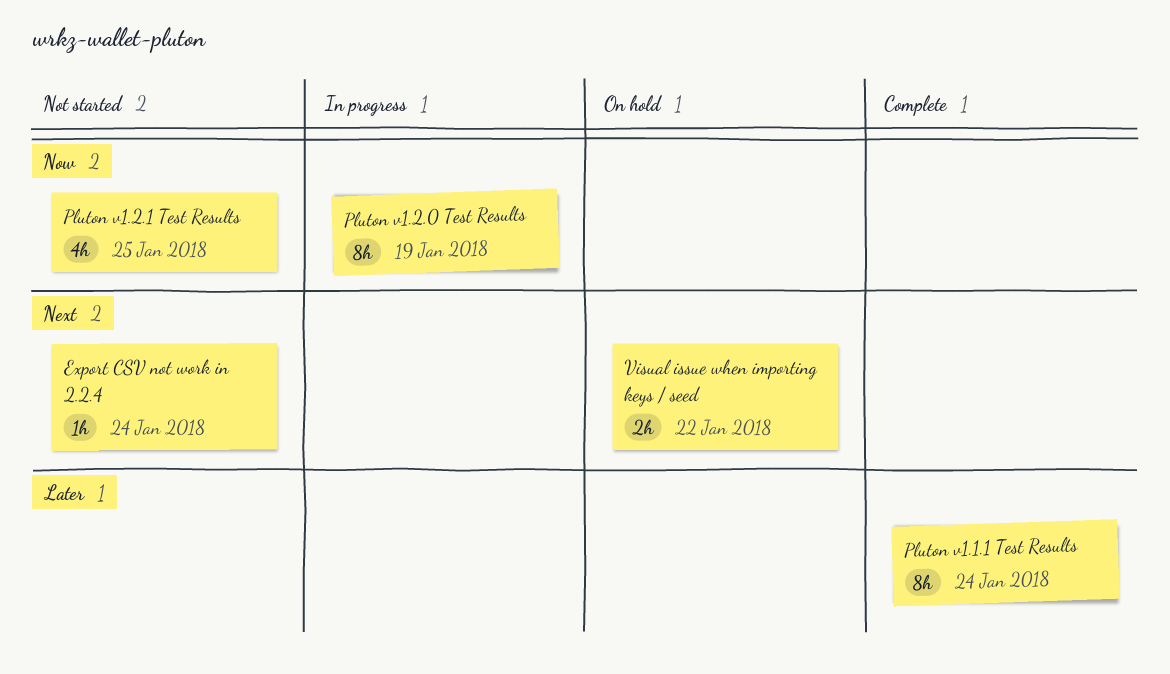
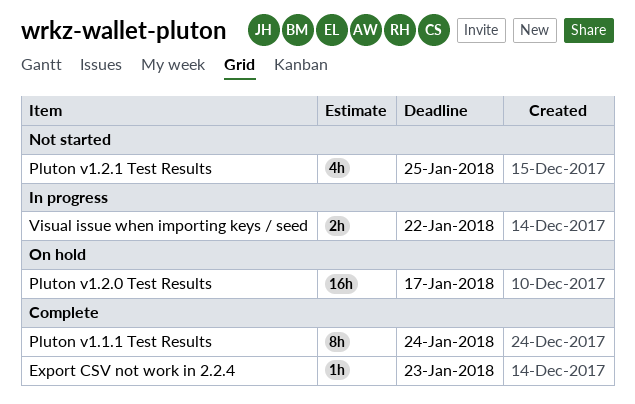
Export CSV not work in 2.2.4, status: Not started -> Complete
Export CSV not work in 2.2.4, due: Jan 24 -> Jan 23
Pluton v1.2.0 Test Results, status: In progress -> On hold
Pluton v1.2.0 Test Results, estimate: 8h -> 16h
Pluton v1.2.0 Test Results, due: Jan 19 -> Jan 17
Visual issue when importing keys / seed, status: On hold -> In progress

